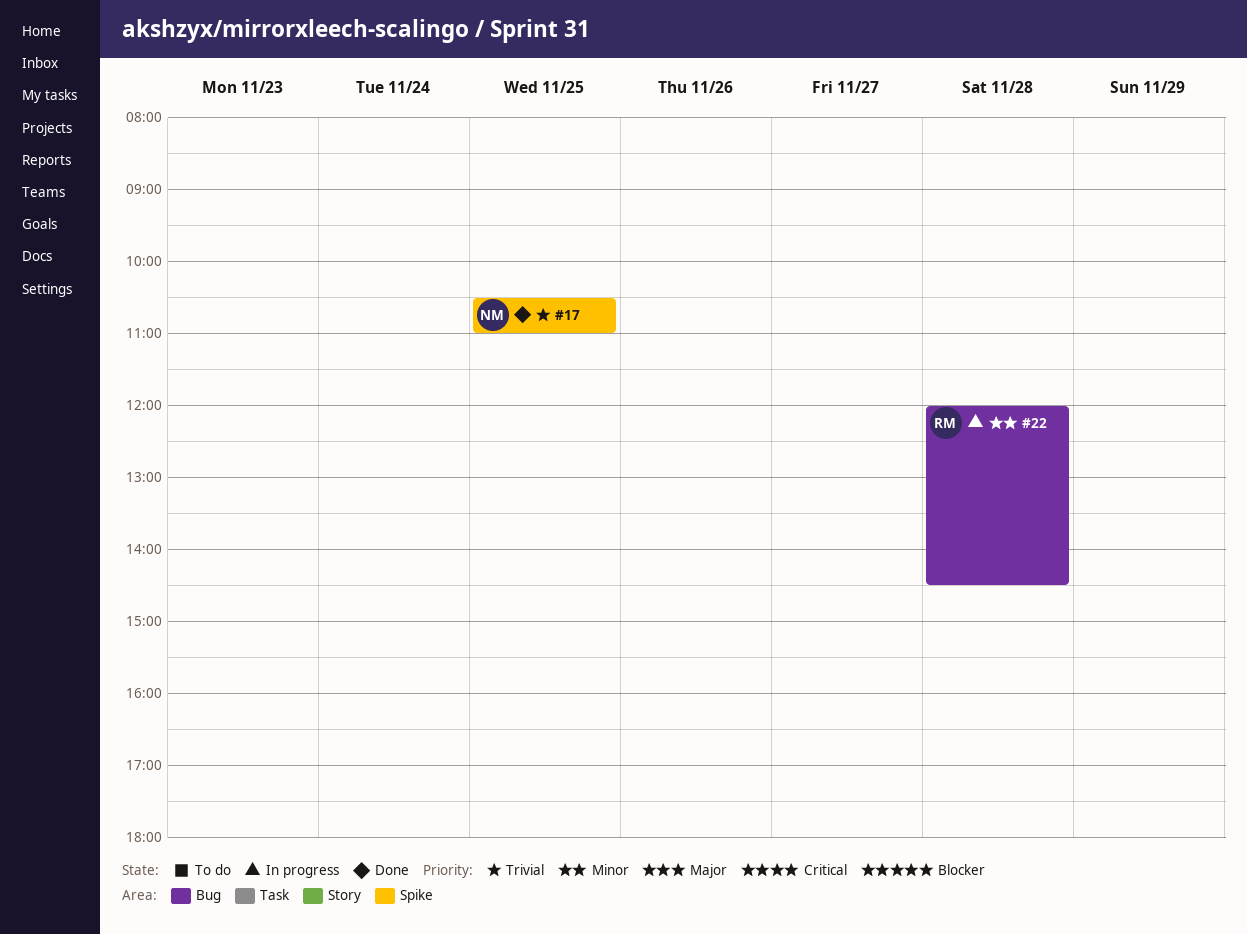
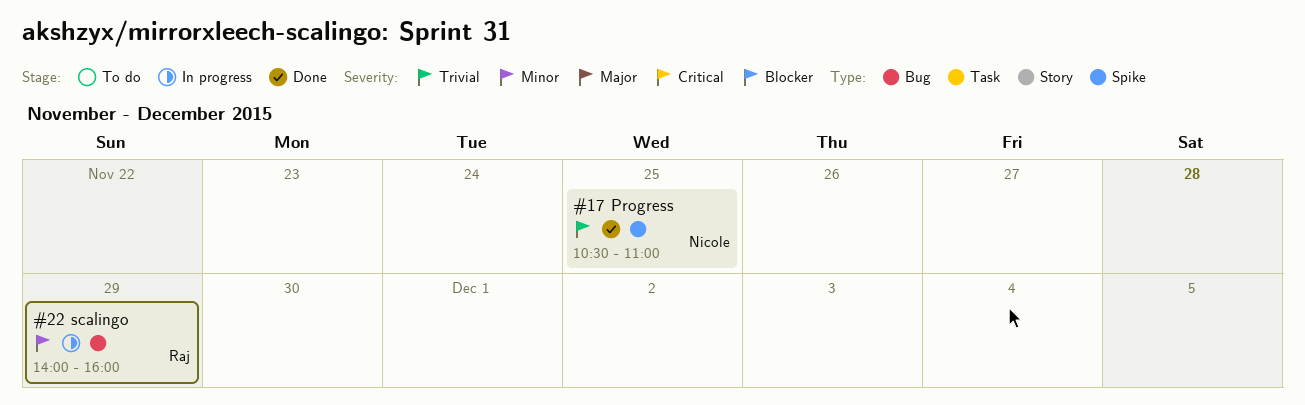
#22, day: Nov 28 -> Nov 29
#22, begins: 12:00 -> 14:00
#22, ends: 14:30 -> 16:00

